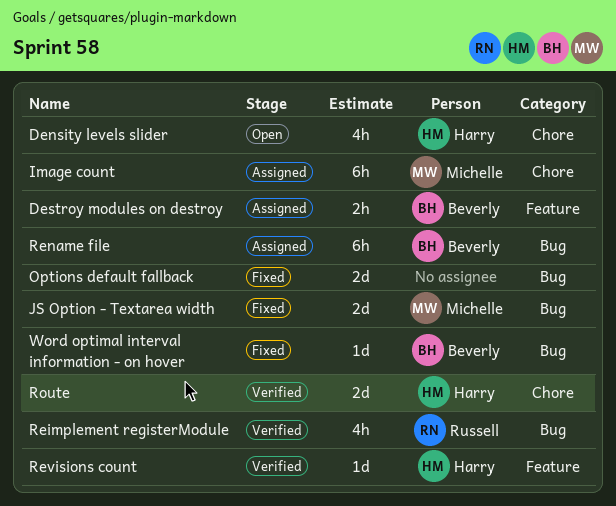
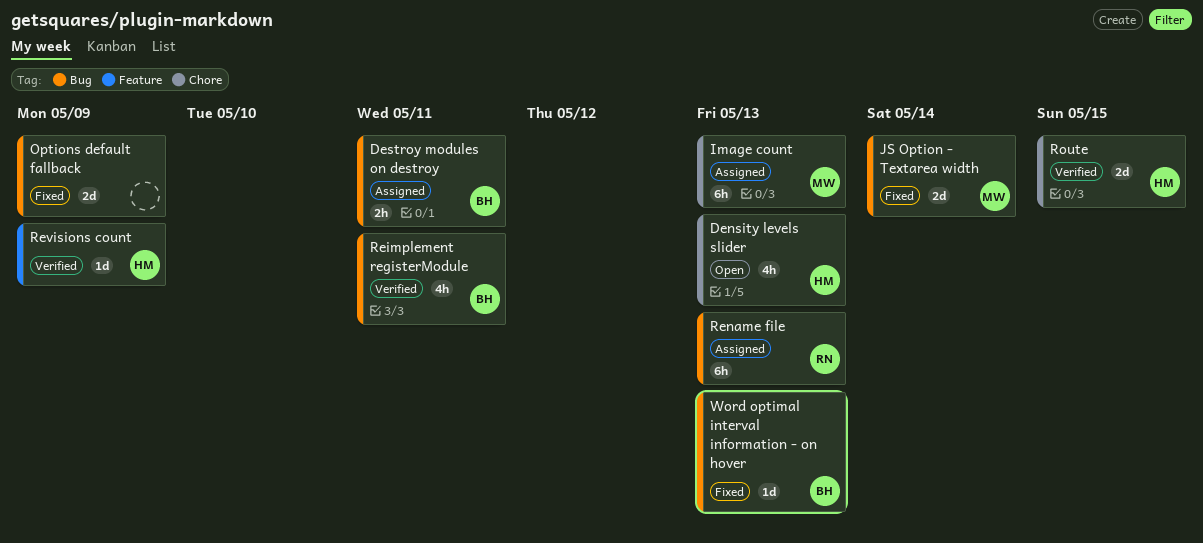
Destroy modules on destroy, label: Feature -> Bug
Reimplement registerModule, owner: Russell -> Beverly
Rename file, owner: Beverly -> Russell

